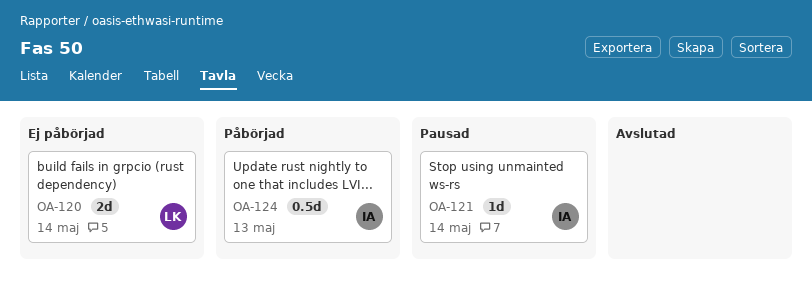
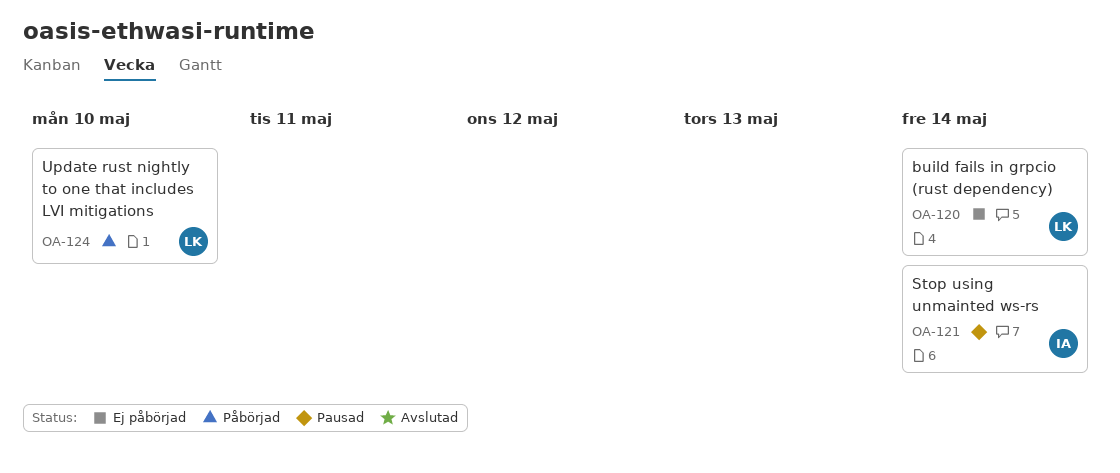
OA-124, owner: IA -> LK
OA-124, due: May 13 -> May 10

